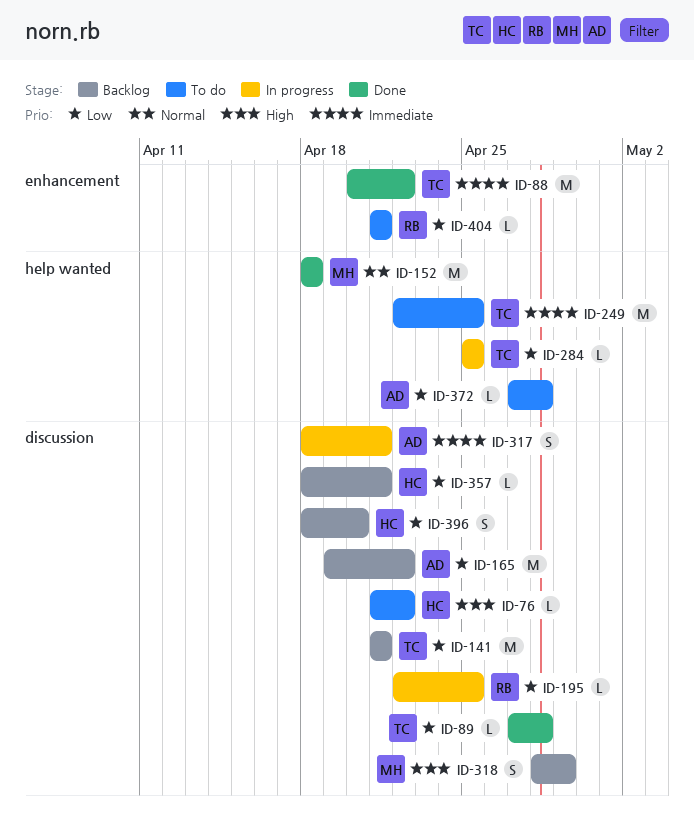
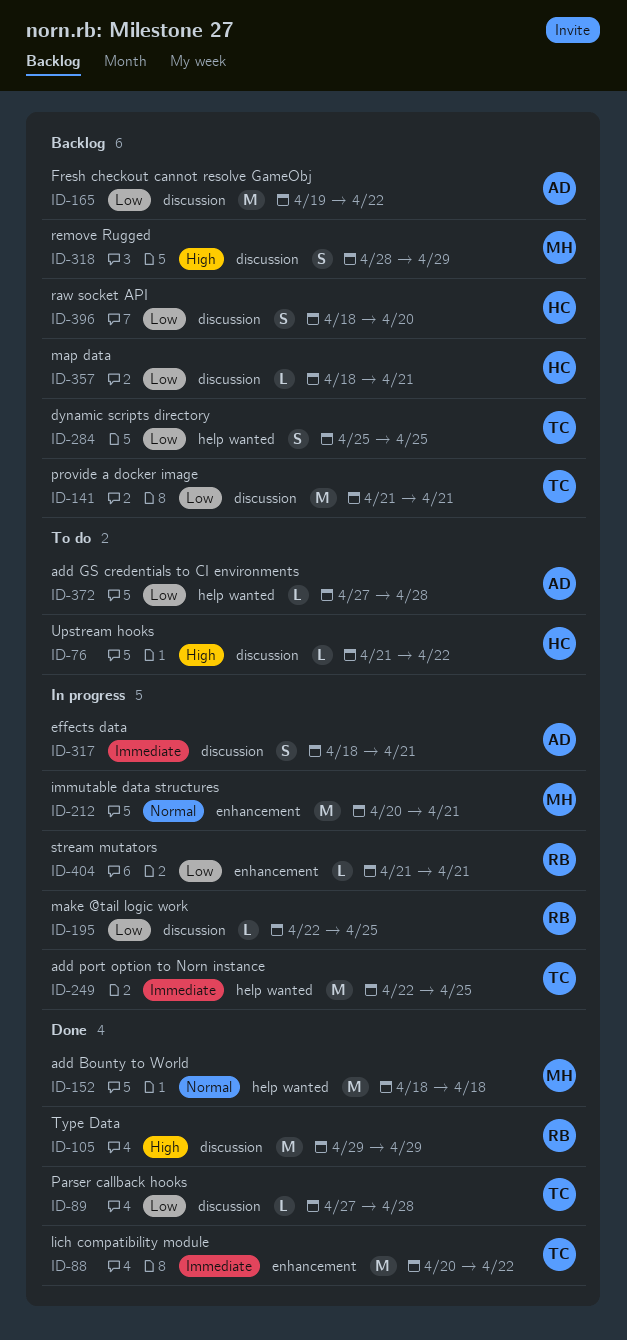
ID-105: none -> present
ID-212: none -> present
ID-249, status: To do -> In progress
ID-284, status: In progress -> Backlog
ID-284, estimate: L -> S
ID-404, status: To do -> In progress

